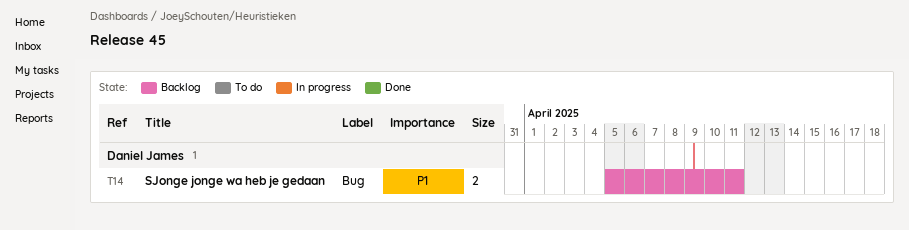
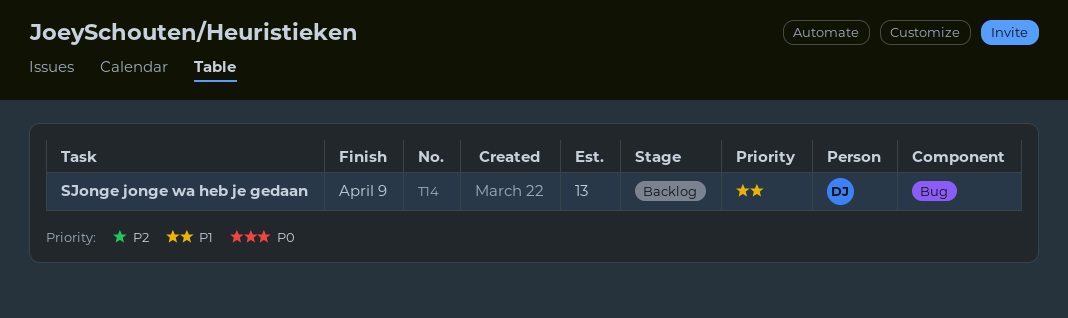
T14, estimate: 2 -> 13
T14, due: Apr 11 -> Apr 9

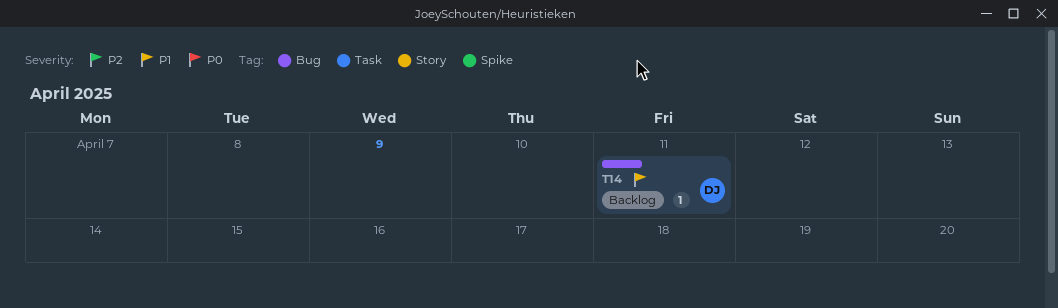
T14, estimate: 13 -> 1
T14, due: Apr 9 -> Apr 11

